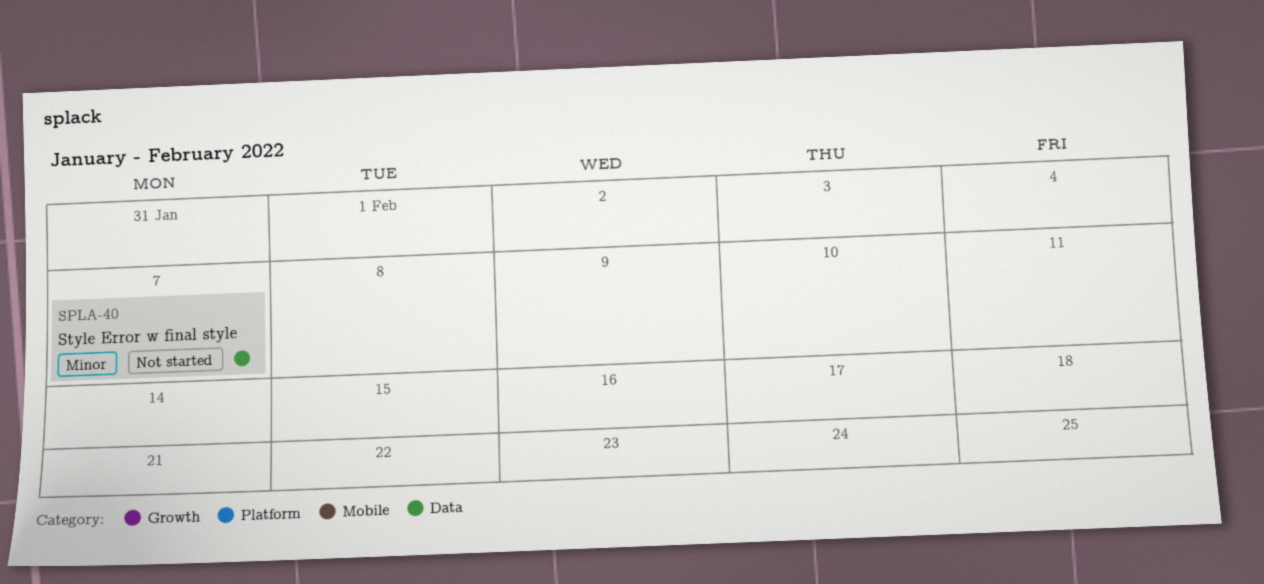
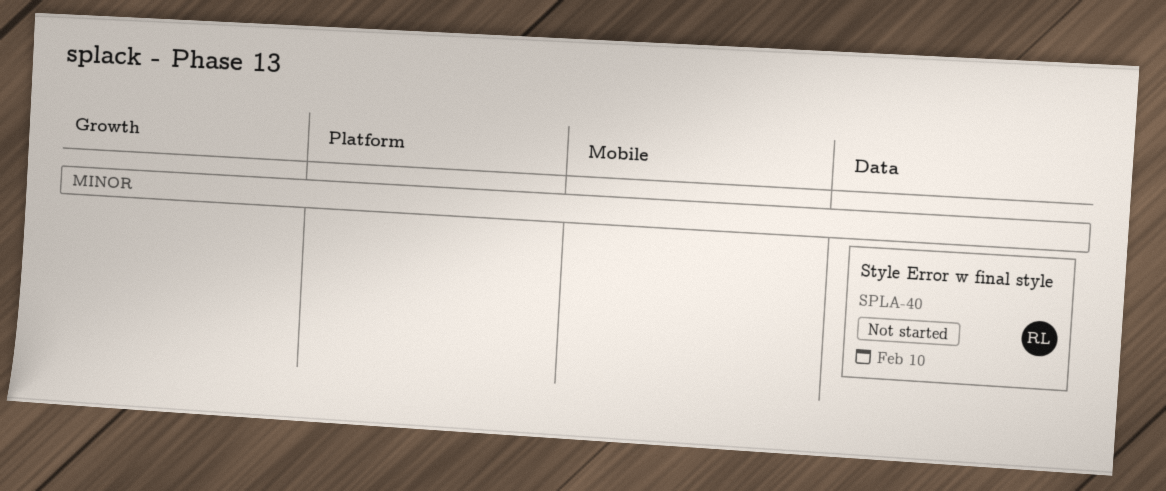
SPLA-40, due: Feb 7 -> Feb 10

